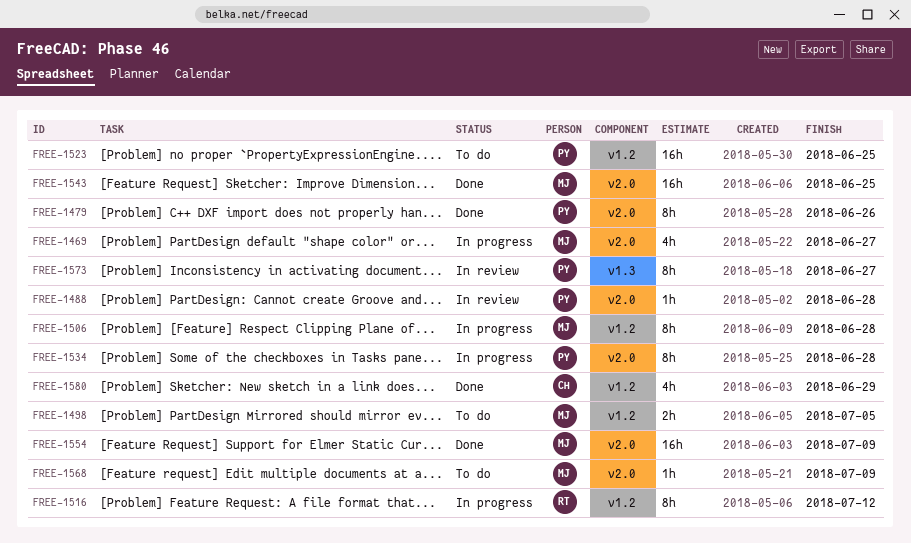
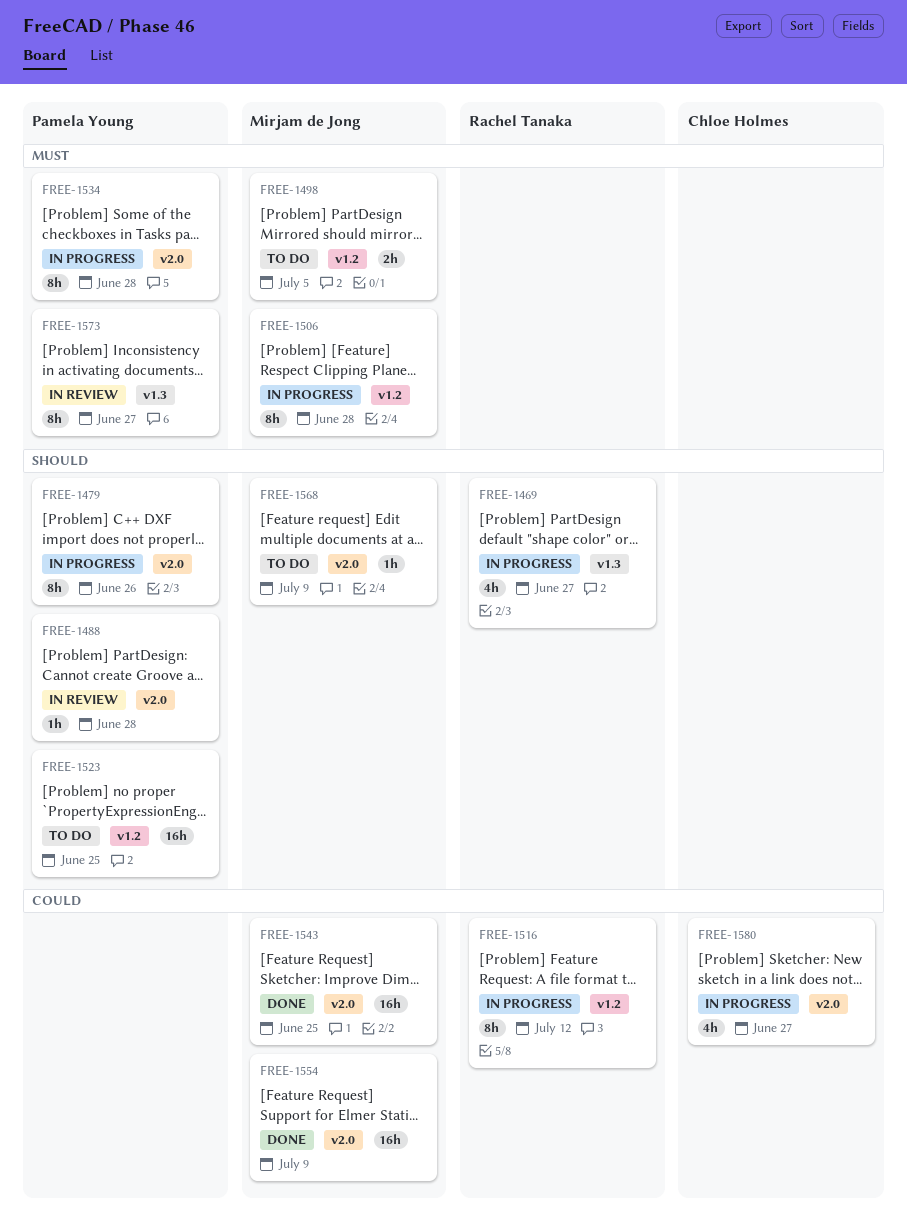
FREE-1469, owner: Mirjam de Jong -> Rachel Tanaka
FREE-1469, label: v2.0 -> v1.3
FREE-1479, status: Done -> In progress
FREE-1580, status: Done -> In progress
FREE-1580, label: v1.2 -> v2.0
FREE-1580, due: Jun 29 -> Jun 27

